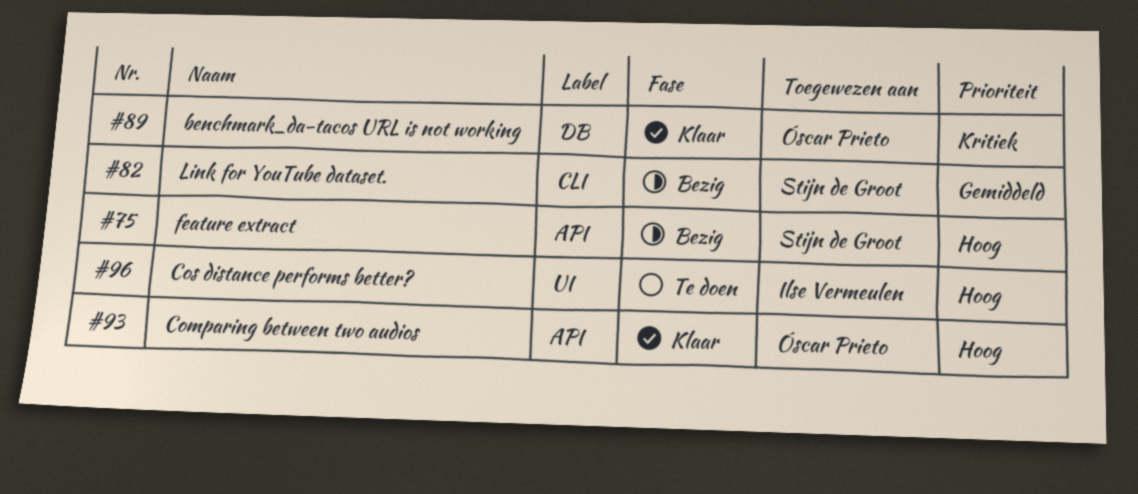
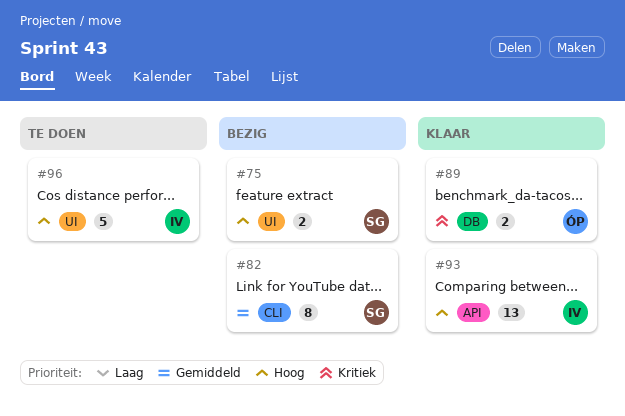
#75, label: API -> UI
#93, owner: Óscar Prieto -> Ilse Vermeulen

